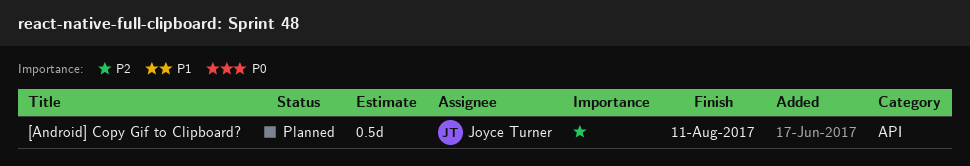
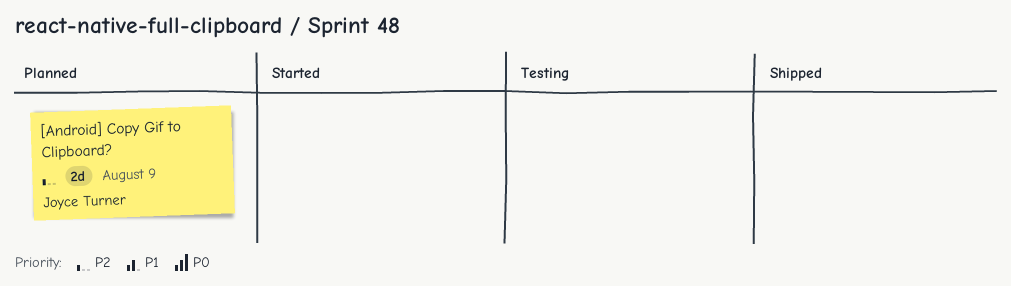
[Android] Copy Gif to Clipboard?, estimate: 0.5d -> 2d
[Android] Copy Gif to Clipboard?, due: Aug 11 -> Aug 9

